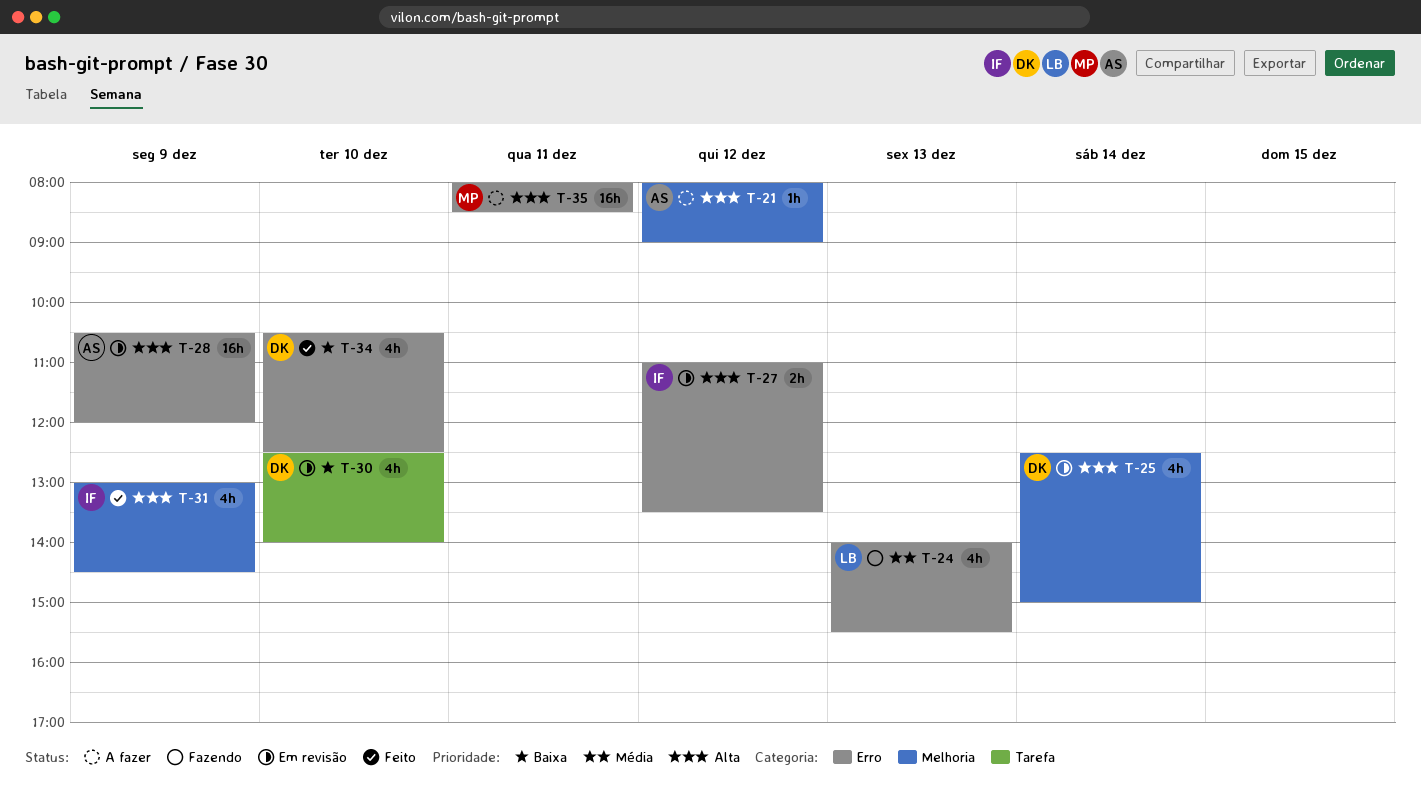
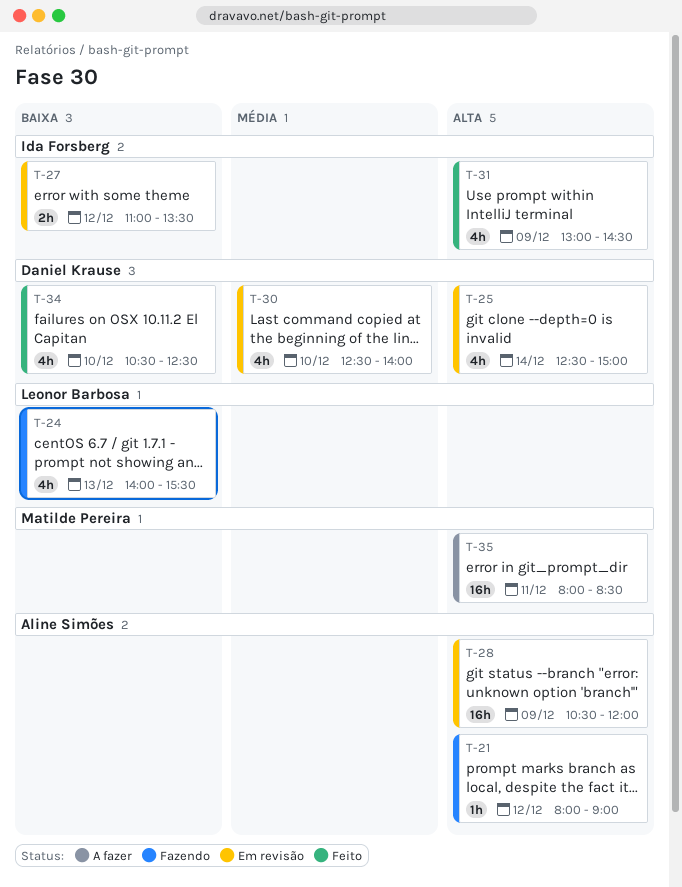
T-21, status: A fazer -> Fazendo
T-24, priority: Média -> Baixa
T-27, priority: Alta -> Baixa
T-30, priority: Baixa -> Média

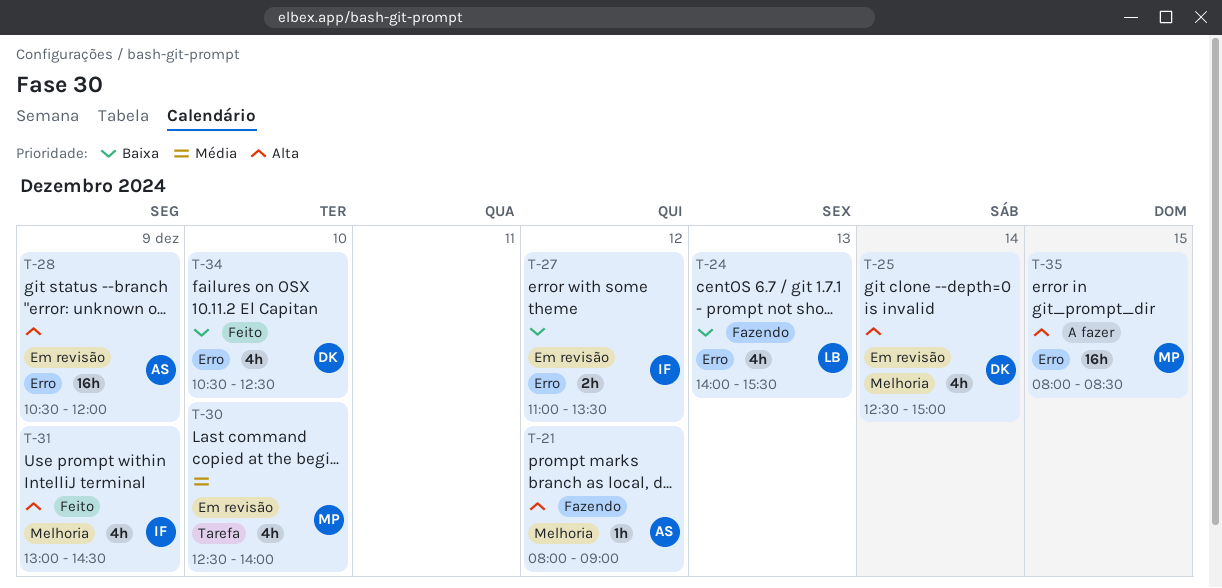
T-30, owner: Daniel Krause -> Matilde Pereira
T-35, day: Dec 11 -> Dec 15

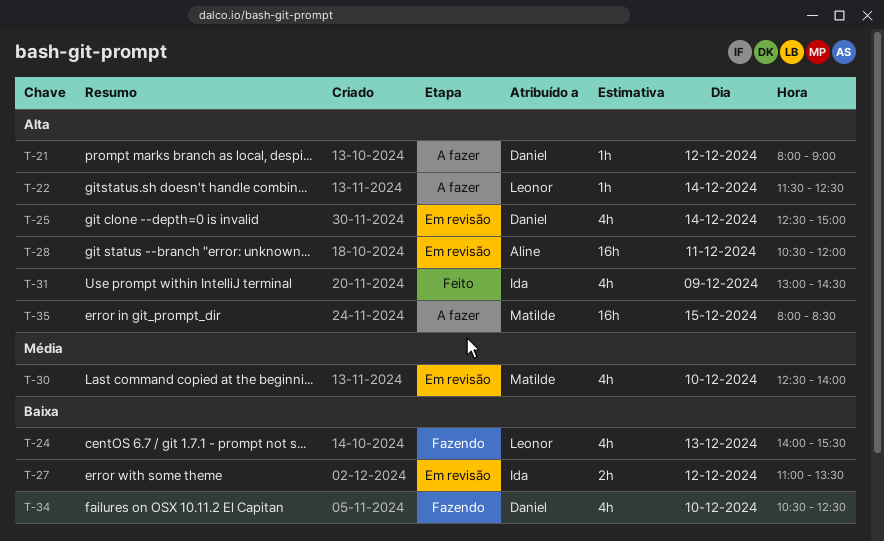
T-21, status: Fazendo -> A fazer
T-21, owner: Aline -> Daniel
T-22: none -> present
T-28, day: Dec 9 -> Dec 11
T-34, status: Feito -> Fazendo

